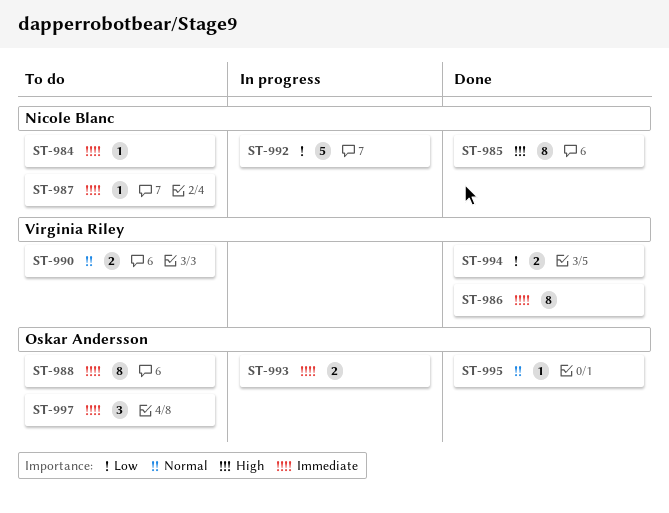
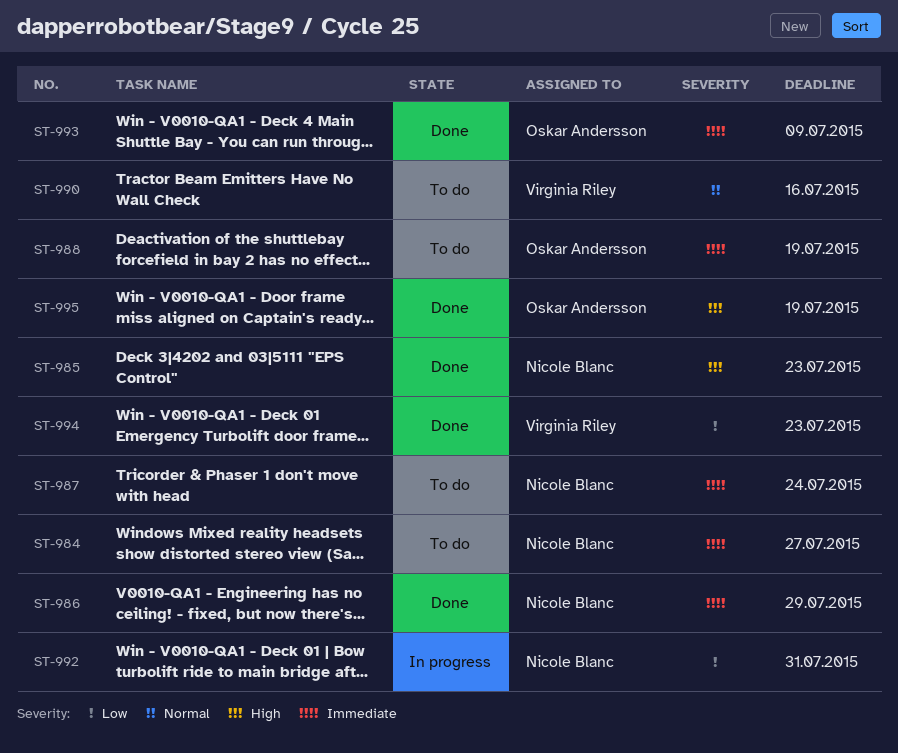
ST-986, owner: Virginia Riley -> Nicole Blanc
ST-993, status: In progress -> Done
ST-995, priority: Normal -> High
ST-997: present -> none

